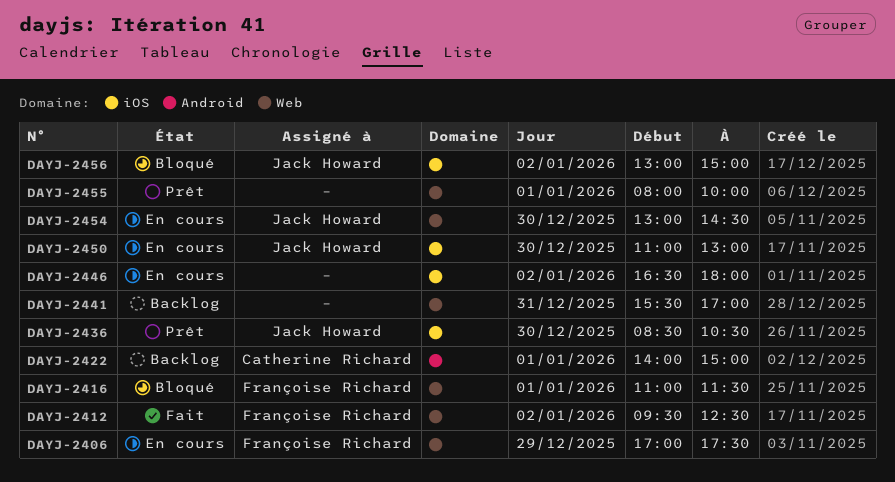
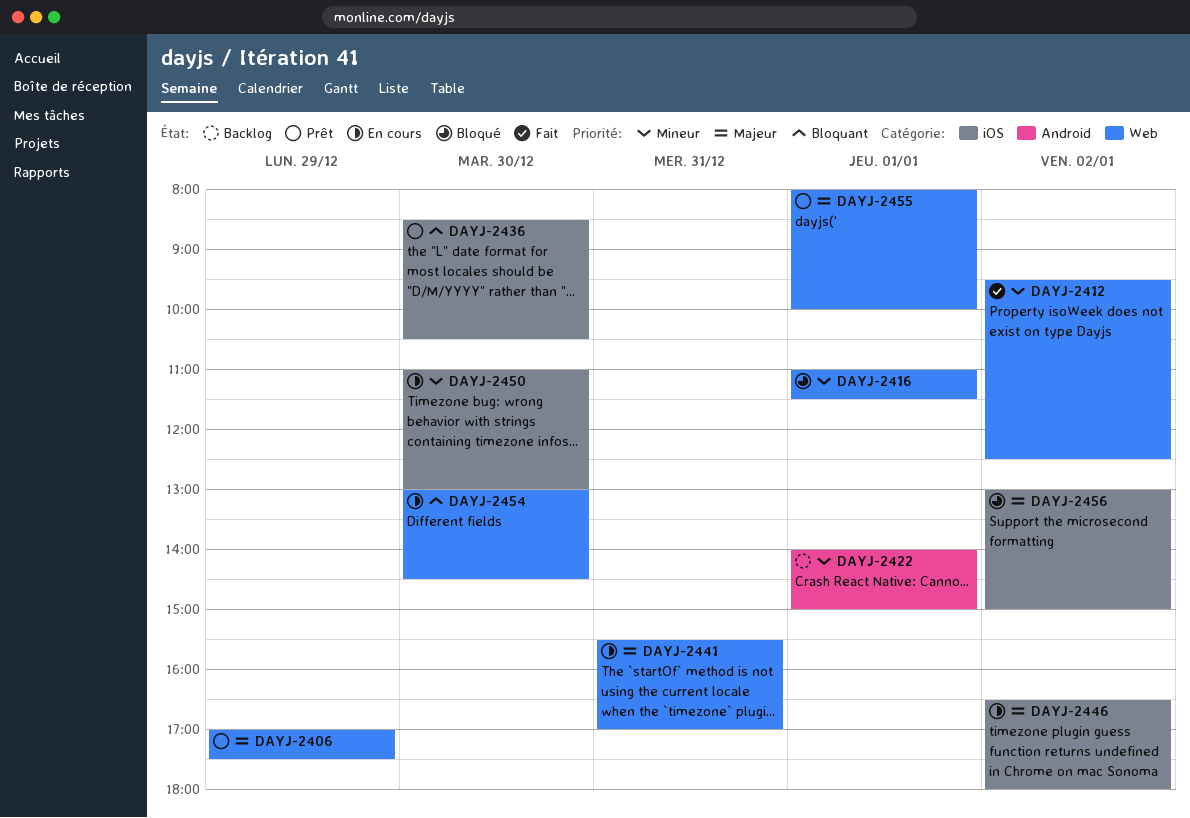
DAYJ-2406, status: En cours -> Prêt
DAYJ-2441, status: Backlog -> En cours

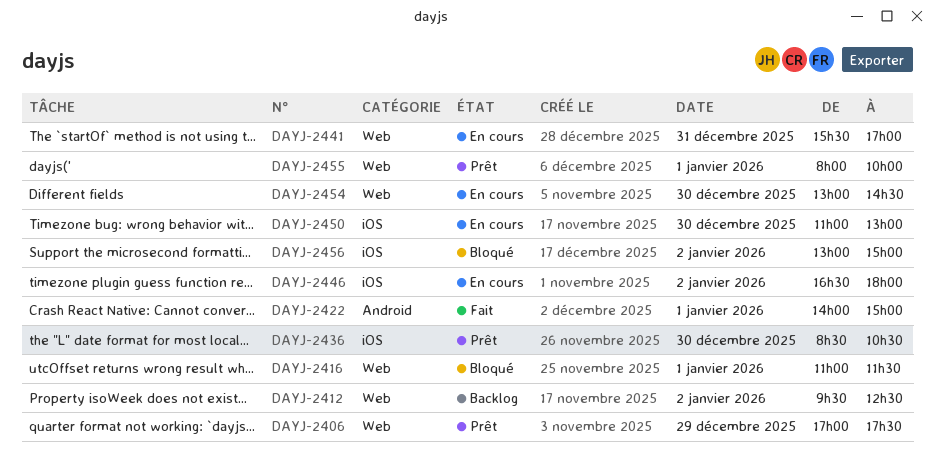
DAYJ-2412, status: Fait -> Backlog
DAYJ-2422, status: Backlog -> Fait

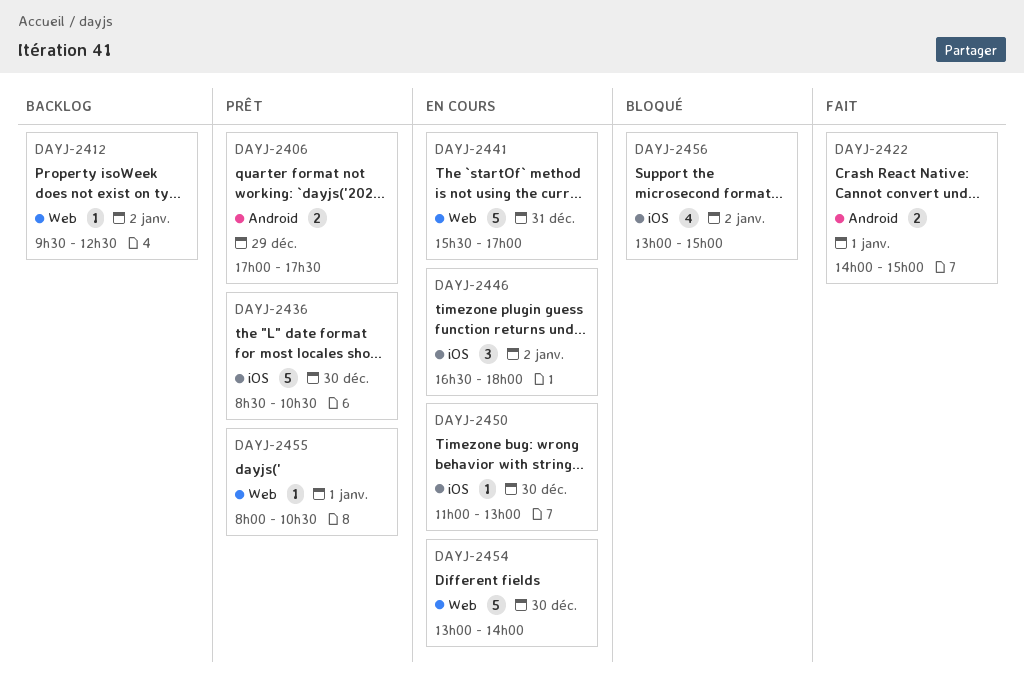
DAYJ-2406, label: Web -> Android
DAYJ-2416: present -> none
DAYJ-2454, ends: 14:30 -> 14:00
DAYJ-2455, ends: 10:00 -> 10:30

